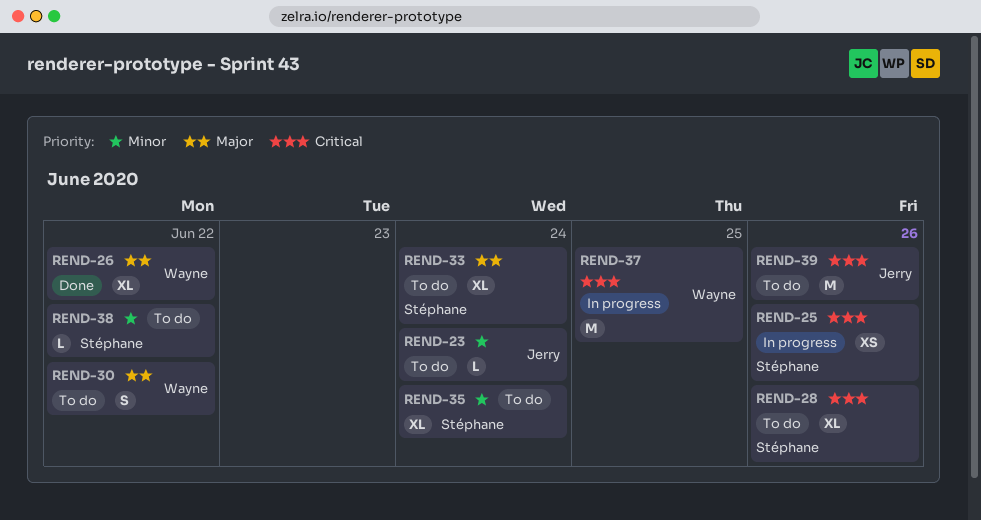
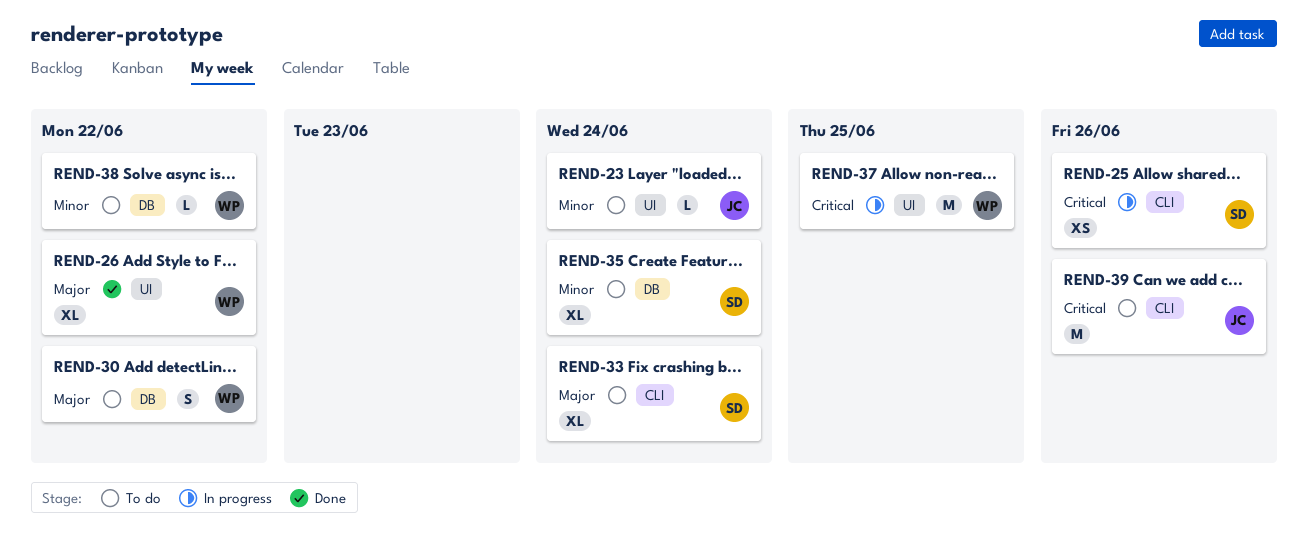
REND-28: present -> none
REND-38, owner: Stéphane -> Wayne

